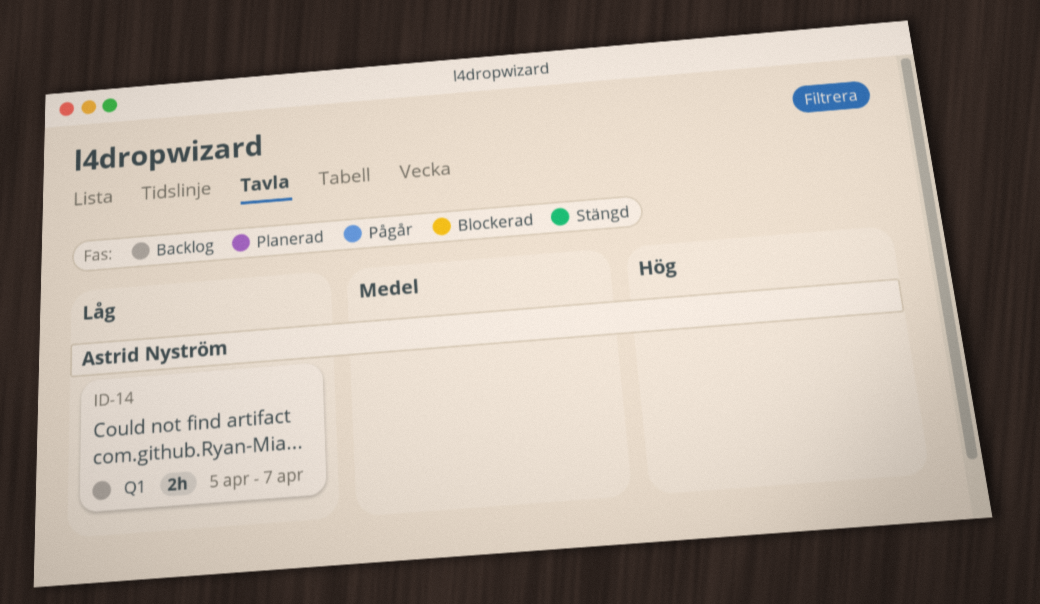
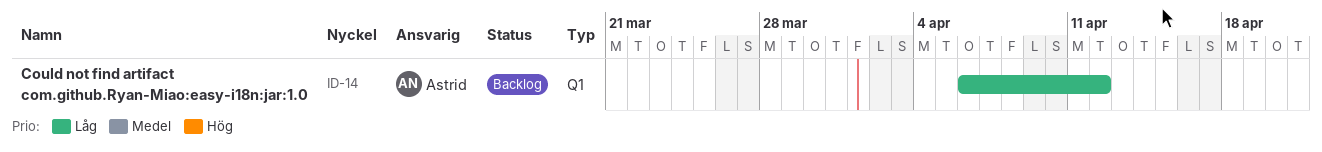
ID-14, start: Apr 5 -> Apr 6
ID-14, due: Apr 7 -> Apr 12

